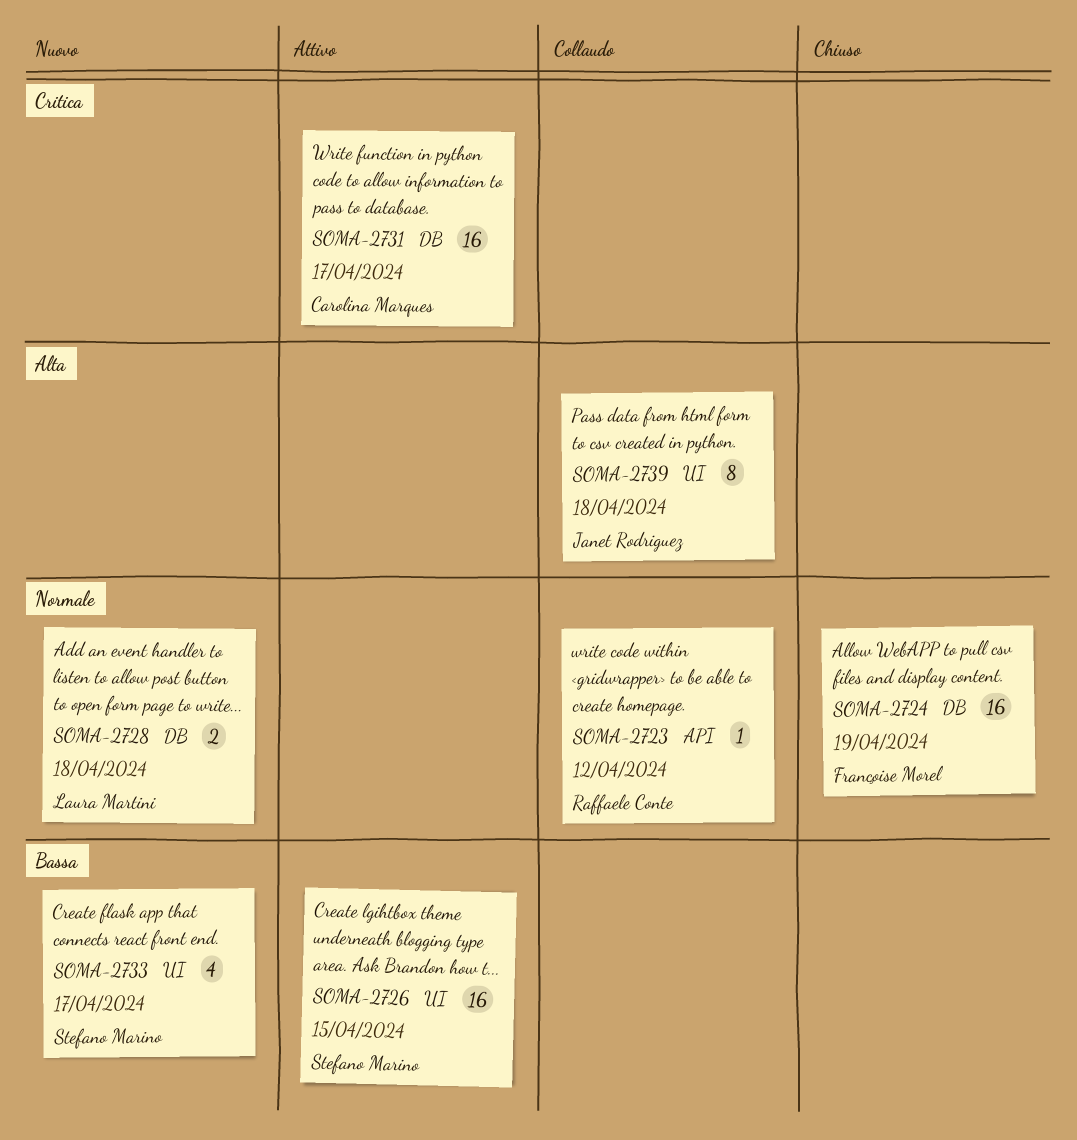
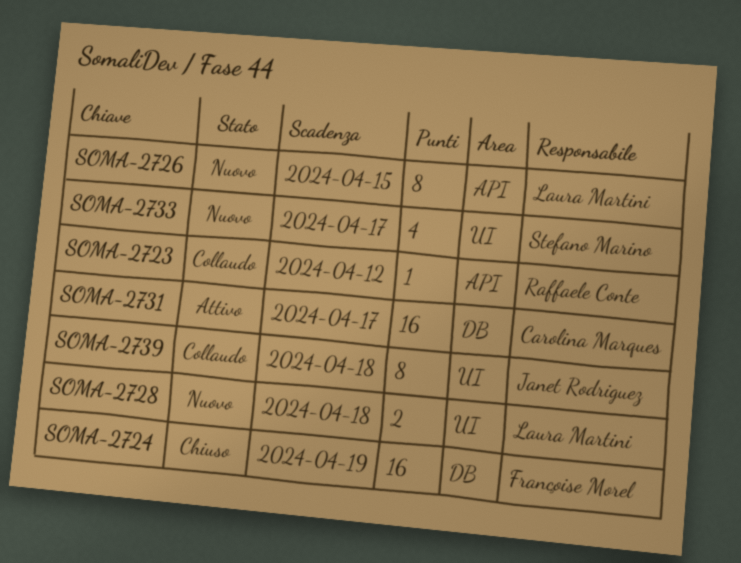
SOMA-2726, status: Attivo -> Nuovo
SOMA-2726, owner: Stefano Marino -> Laura Martini
SOMA-2726, label: UI -> API
SOMA-2726, estimate: 16 -> 8
SOMA-2728, label: DB -> UI

